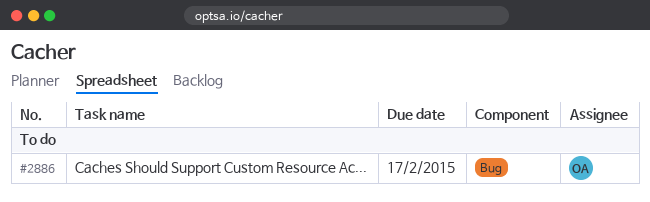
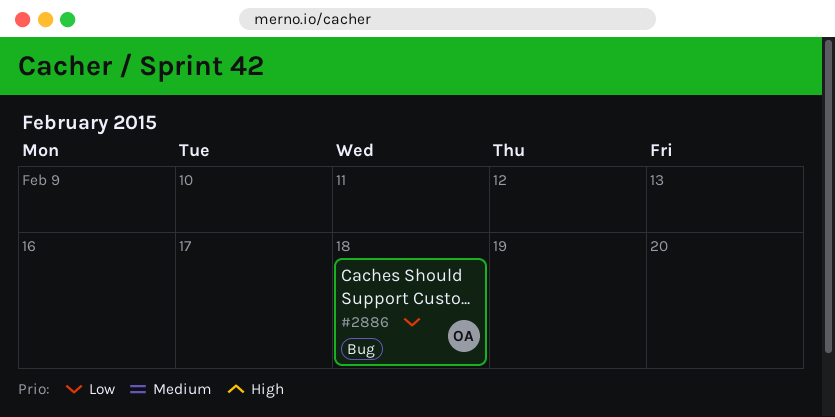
#2886, due: Feb 17 -> Feb 18

